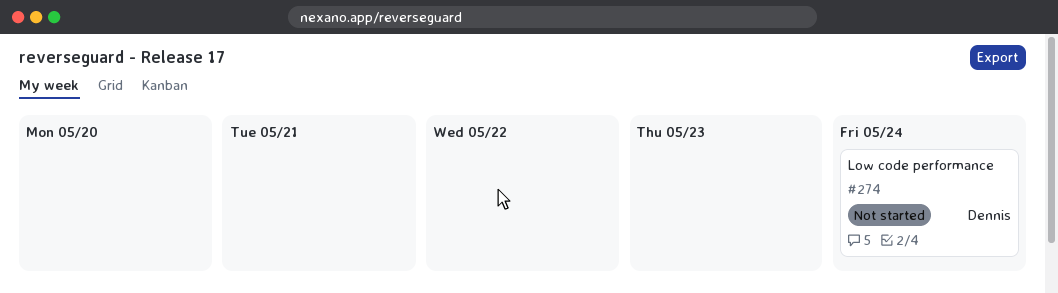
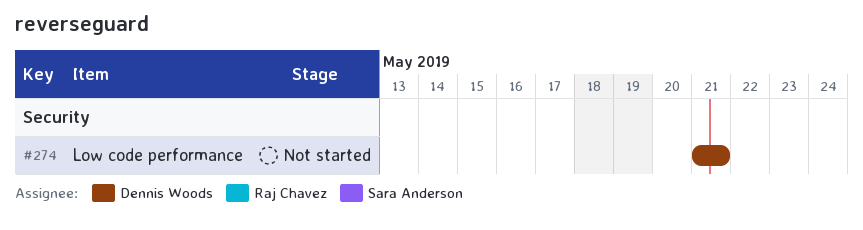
#274, due: May 24 -> May 21

